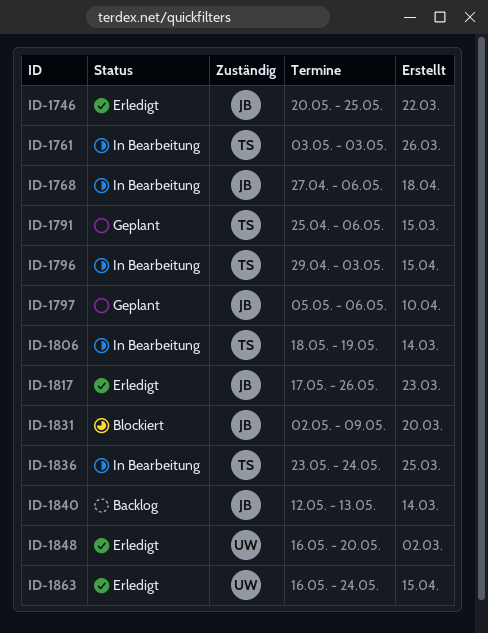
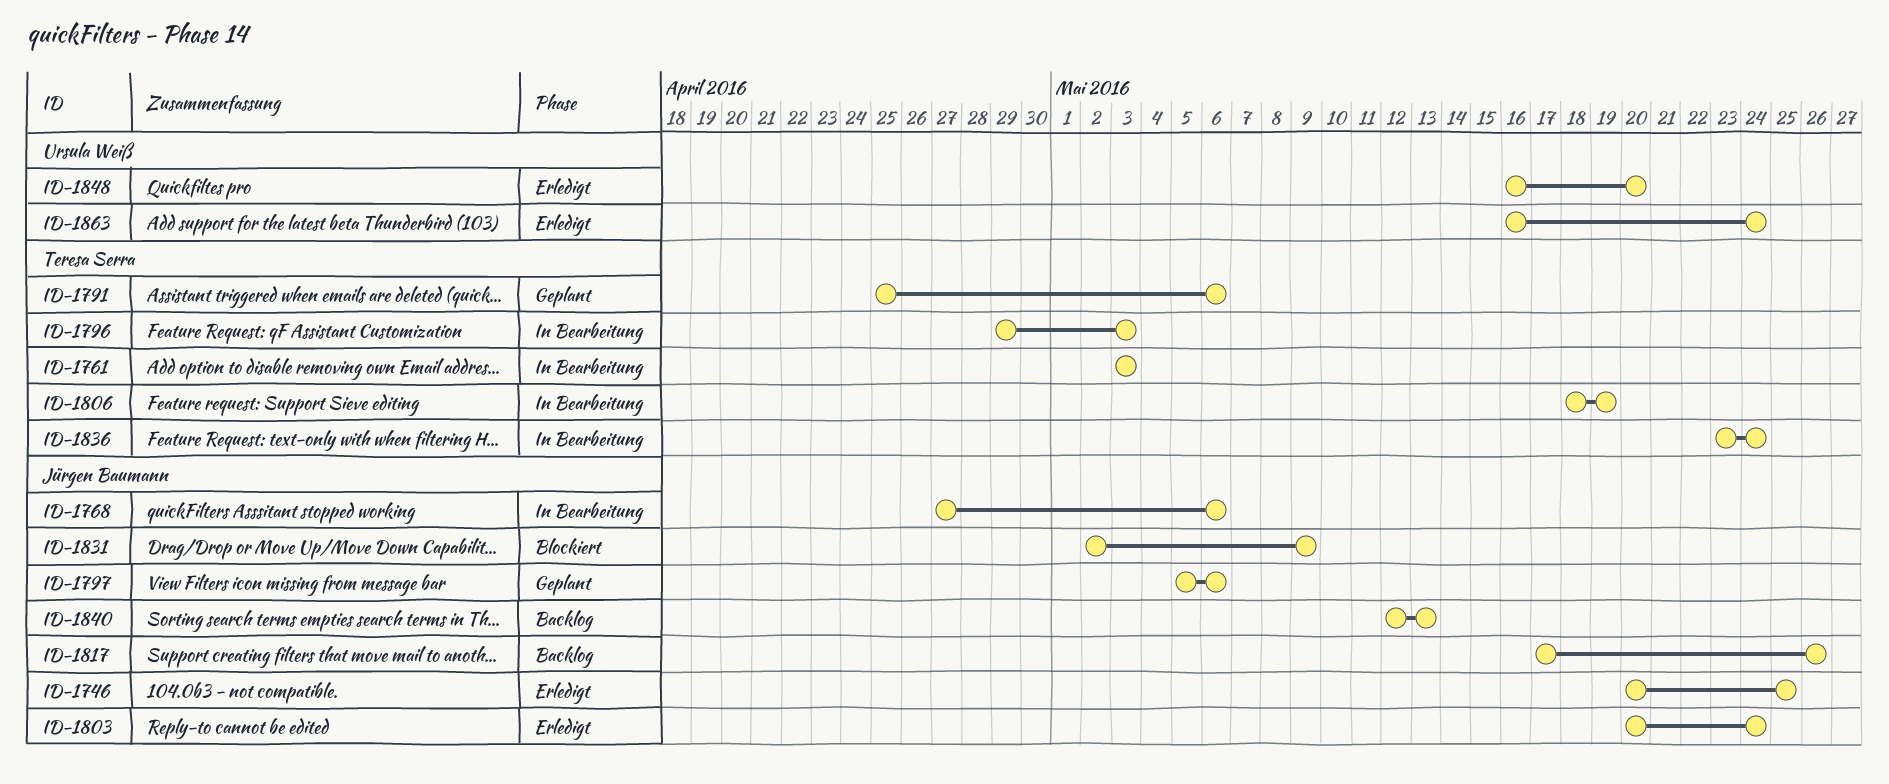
ID-1803: none -> present
ID-1817, status: Erledigt -> Backlog

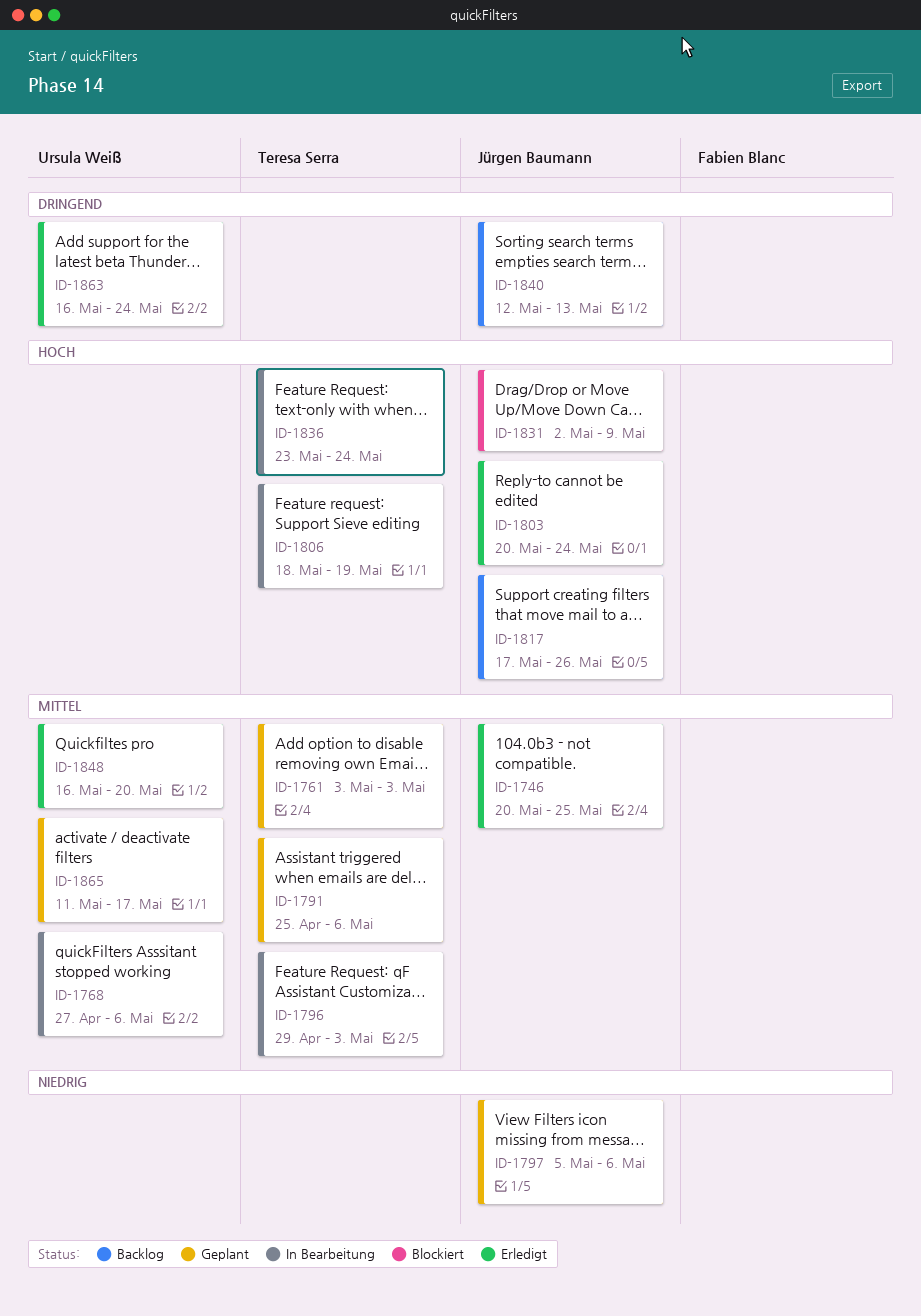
ID-1761, status: In Bearbeitung -> Geplant
ID-1768, owner: Jürgen Baumann -> Ursula Weiß
ID-1865: none -> present

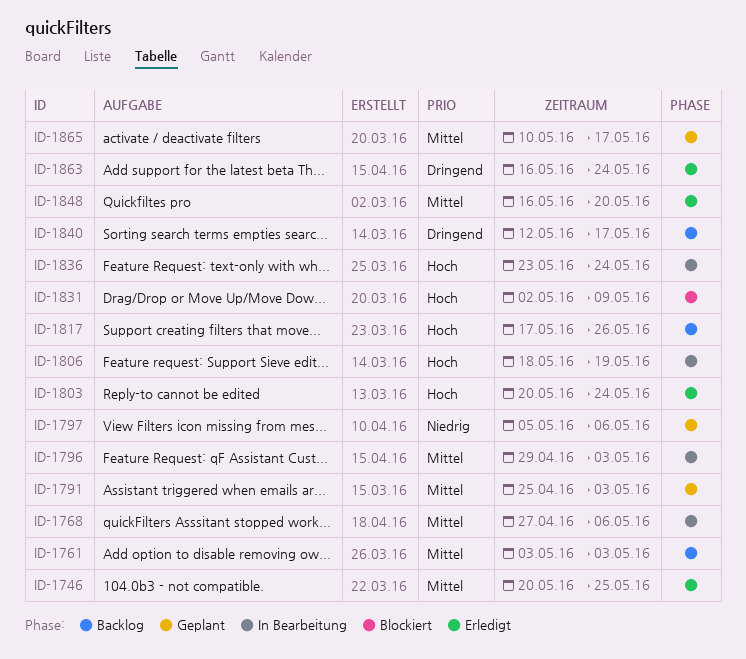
ID-1761, status: Geplant -> Backlog
ID-1791, due: May 6 -> May 3
ID-1840, due: May 13 -> May 17
ID-1865, start: May 11 -> May 10

